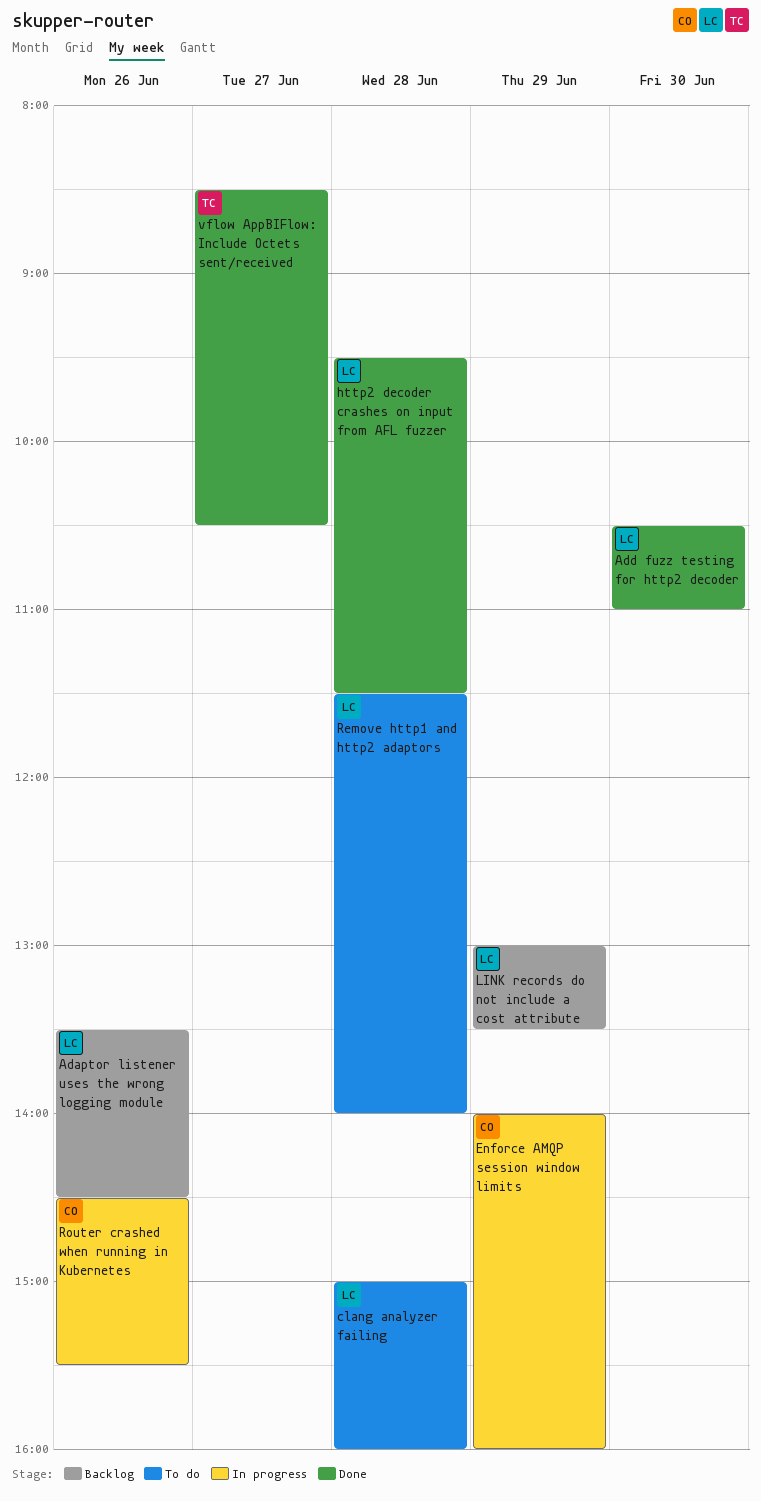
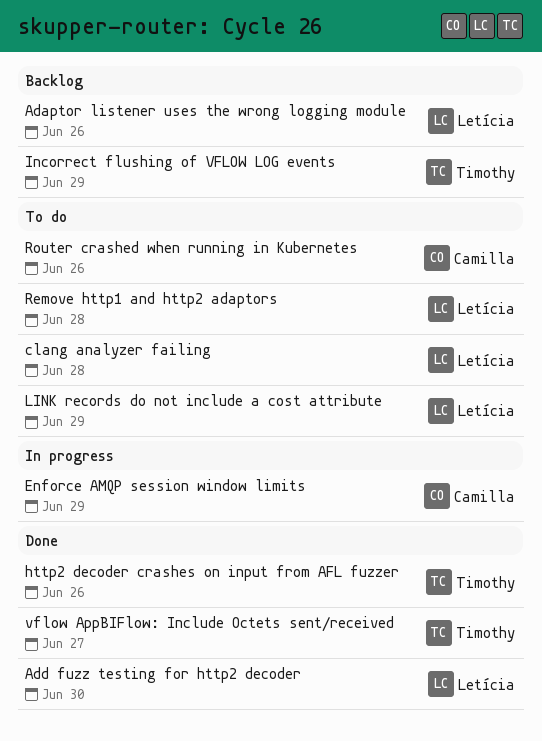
http2 decoder crashes on input from AFL fuzzer, owner: Letícia -> Timothy
http2 decoder crashes on input from AFL fuzzer, day: Jun 28 -> Jun 26
Incorrect flushing of VFLOW LOG events: none -> present
LINK records do not include a cost attribute, status: Backlog -> To do
Router crashed when running in Kubernetes, status: In progress -> To do

